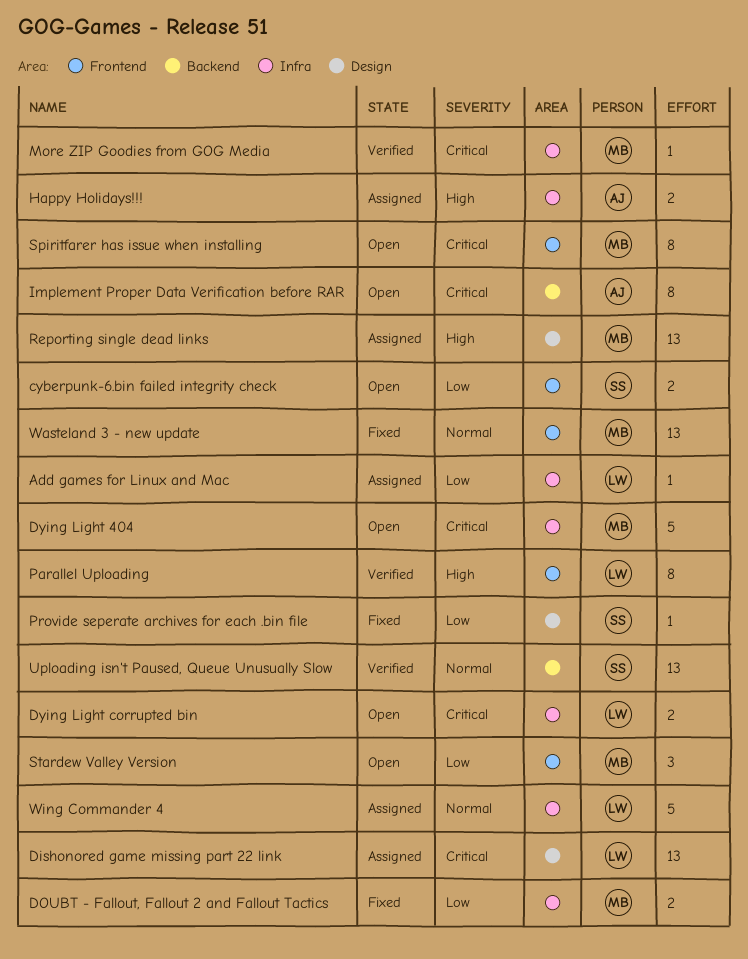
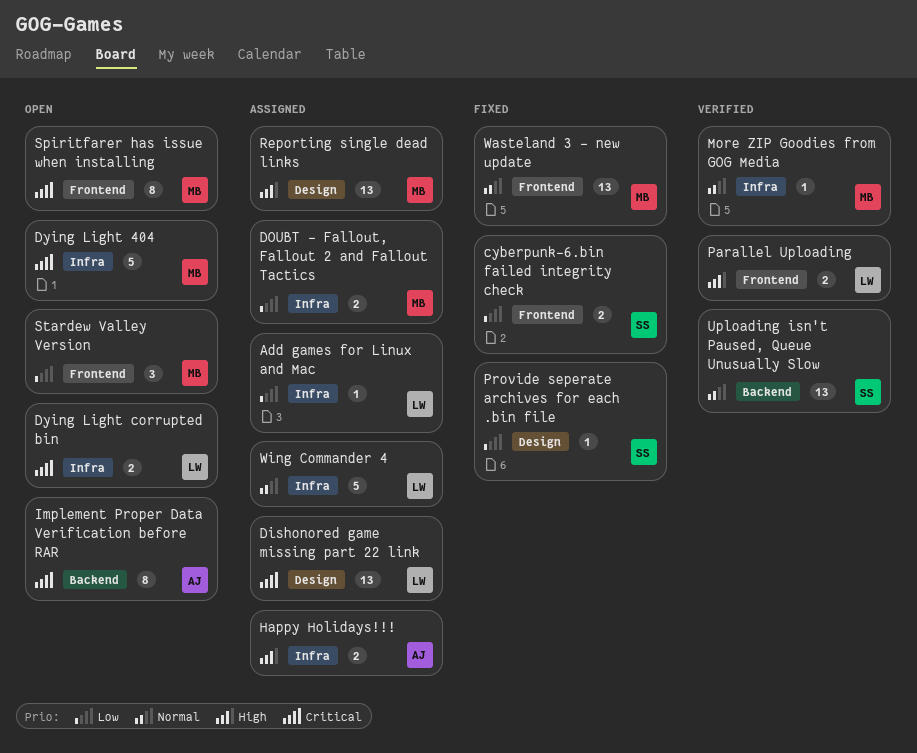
cyberpunk-6.bin failed integrity check, status: Open -> Fixed
DOUBT - Fallout, Fallout 2 and Fallout Tactics, status: Fixed -> Assigned
More ZIP Goodies from GOG Media, priority: Critical -> Normal
Parallel Uploading, estimate: 8 -> 2

